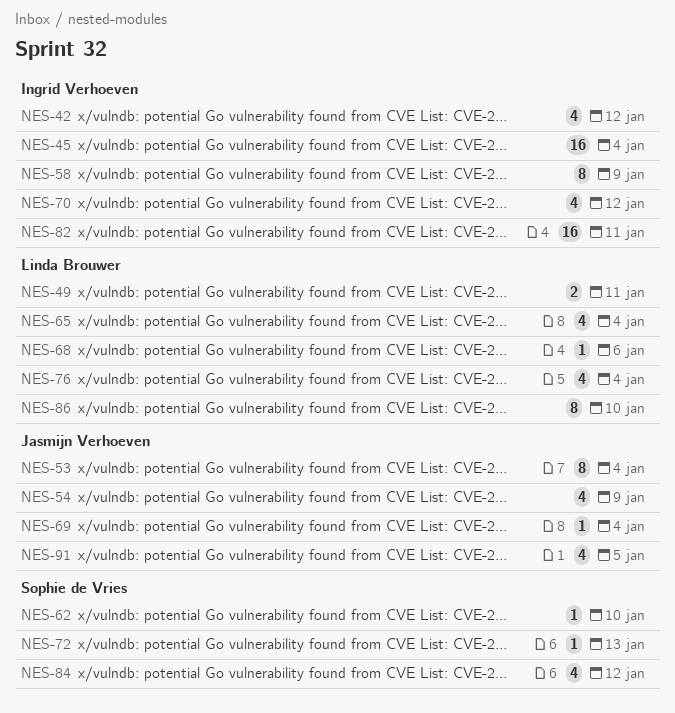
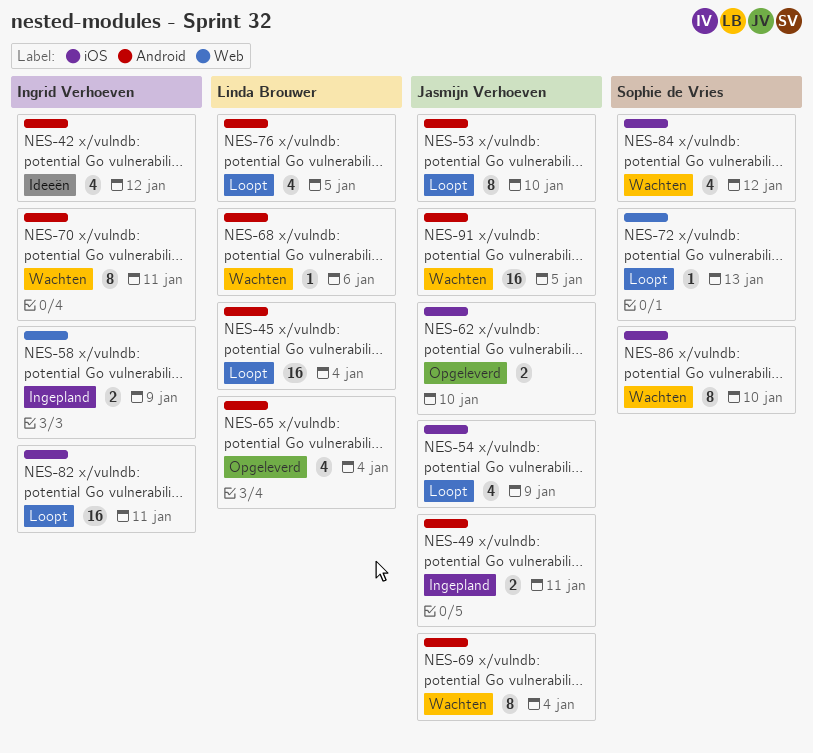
NES-45, owner: Ingrid Verhoeven -> Linda Brouwer
NES-49, owner: Linda Brouwer -> Jasmijn Verhoeven
NES-53, due: Jan 4 -> Jan 10
NES-58, estimate: 8 -> 2
NES-62, owner: Sophie de Vries -> Jasmijn Verhoeven
NES-62, estimate: 1 -> 2
NES-69, estimate: 1 -> 8
NES-70, estimate: 4 -> 8
NES-70, due: Jan 12 -> Jan 11
NES-76, due: Jan 4 -> Jan 5
NES-86, owner: Linda Brouwer -> Sophie de Vries
NES-91, estimate: 4 -> 16

